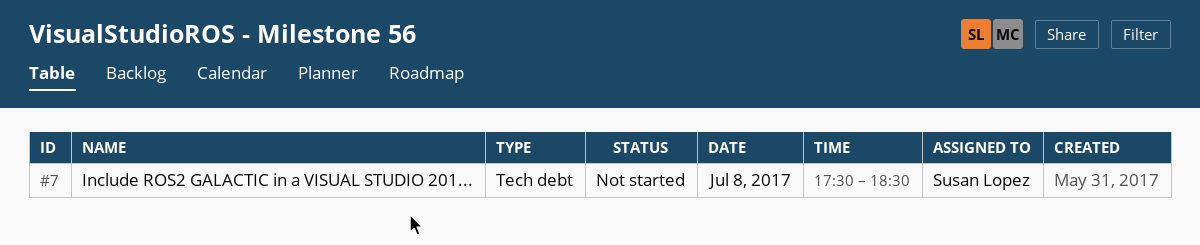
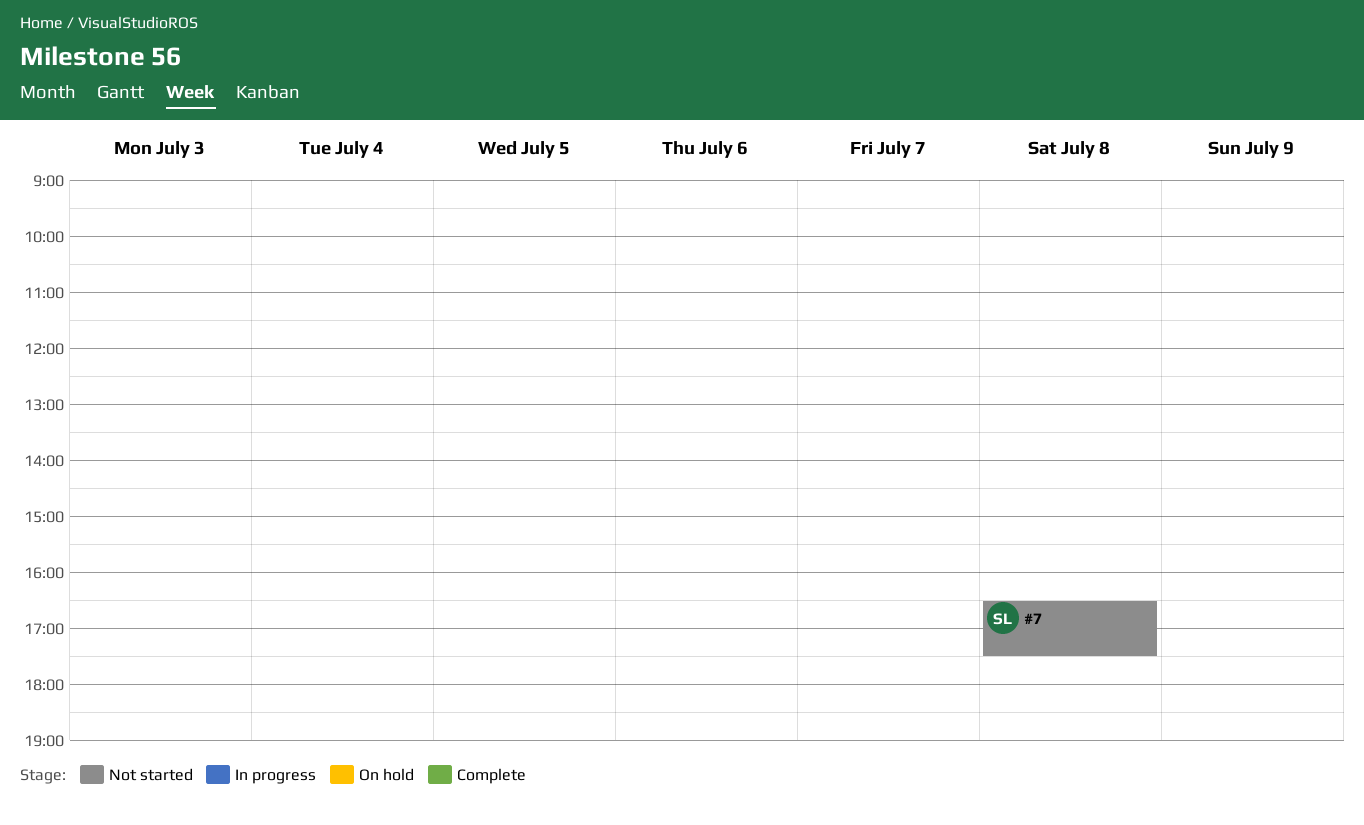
#7, begins: 17:30 -> 16:30
#7, ends: 18:30 -> 17:30

